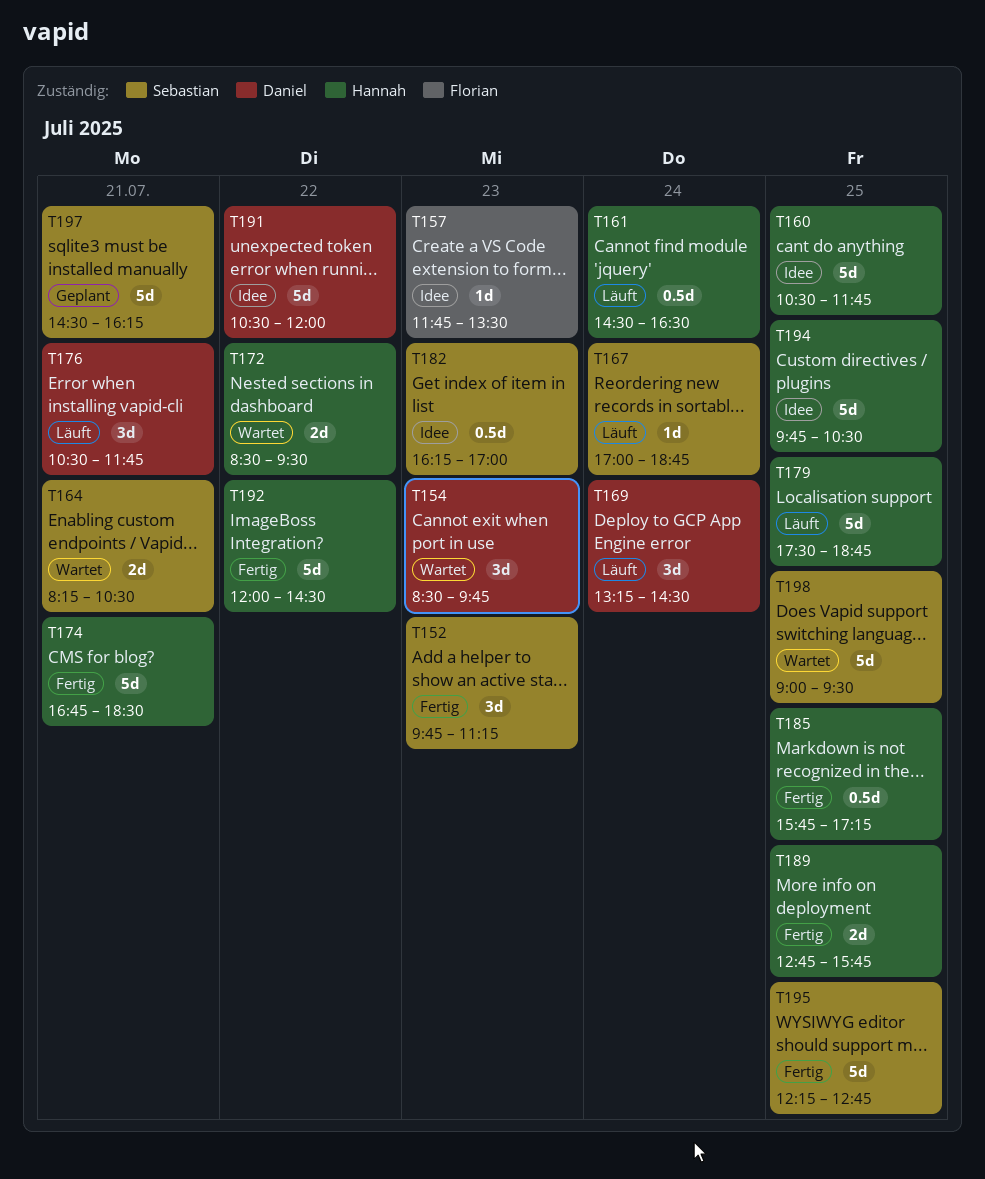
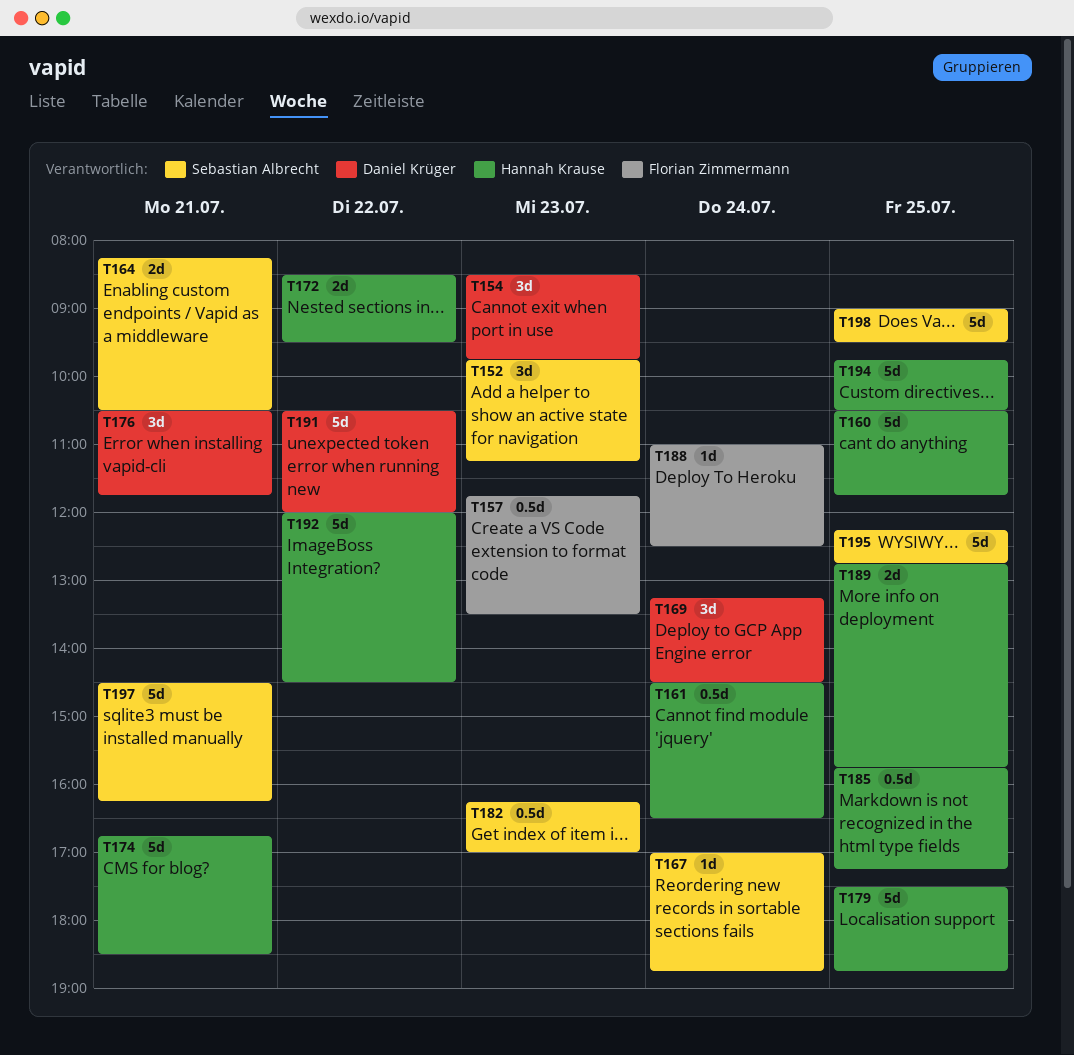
T157, estimate: 1d -> 0.5d
T188: none -> present

